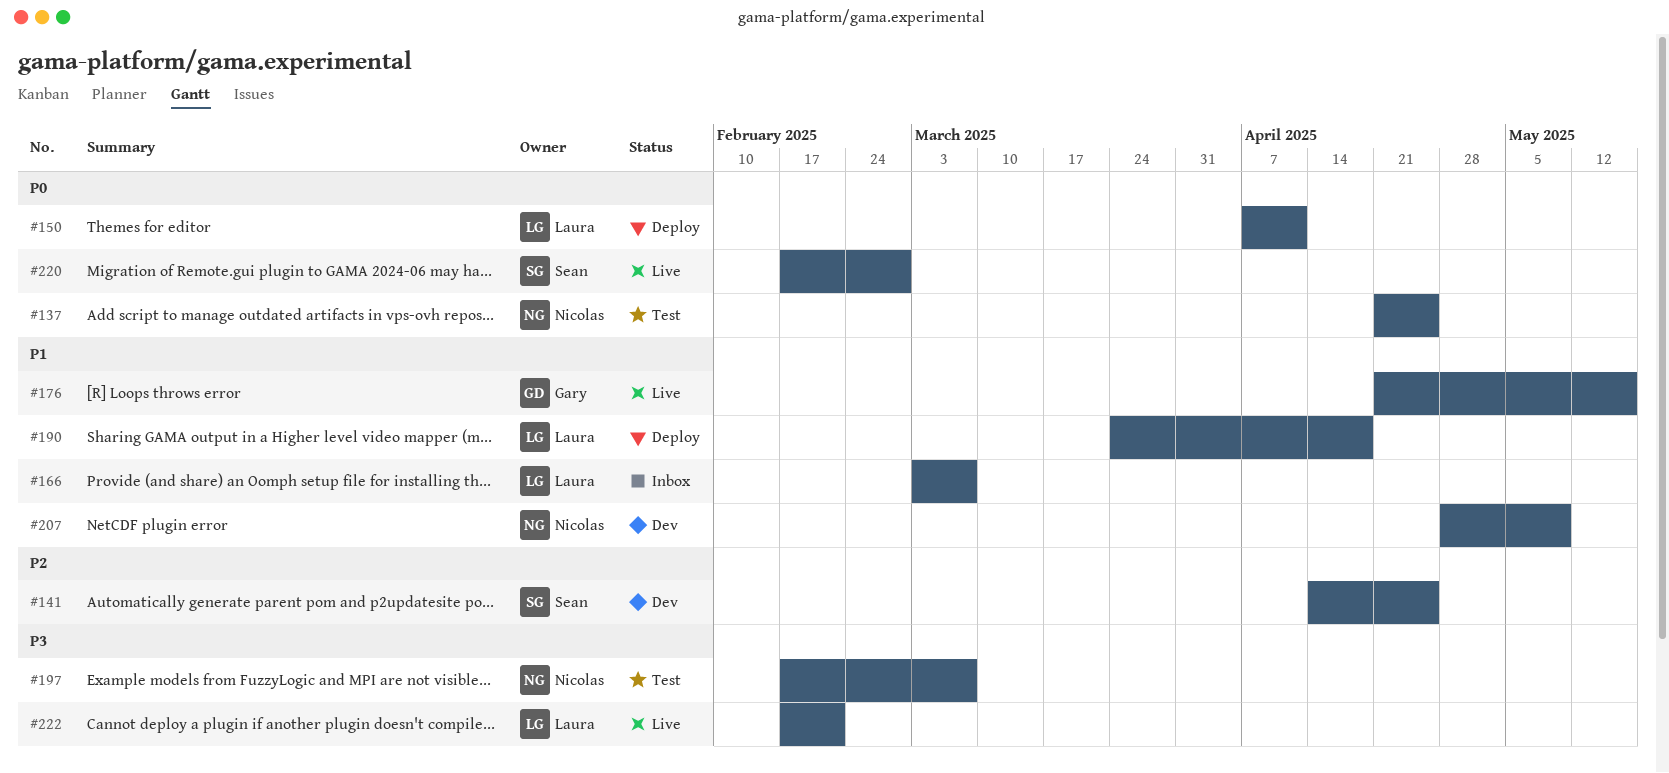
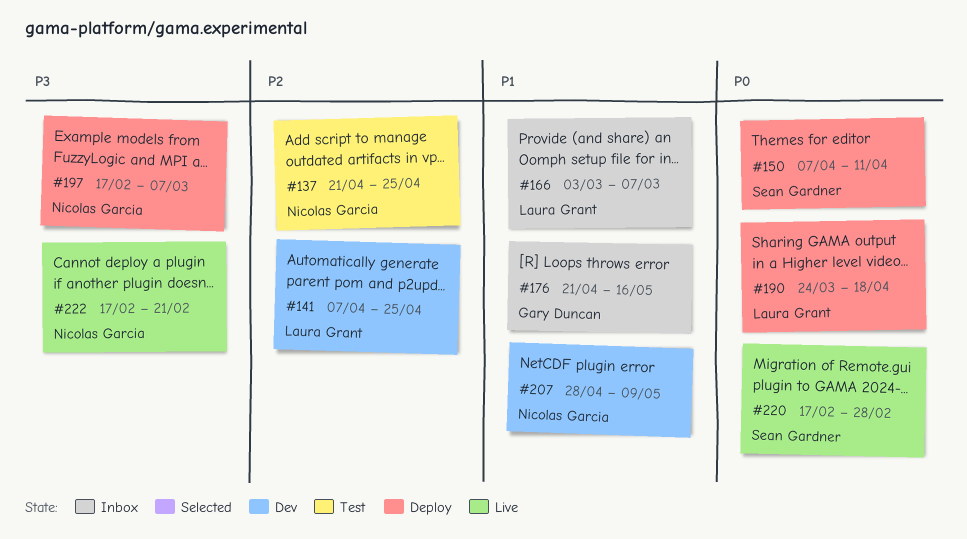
#137, priority: P0 -> P2
#141, owner: Sean Gardner -> Laura Grant
#141, start: Apr 14 -> Apr 7
#150, owner: Laura Grant -> Sean Gardner
#176, status: Live -> Inbox
#190, priority: P1 -> P0
#197, status: Test -> Deploy
#222, owner: Laura Grant -> Nicolas Garcia

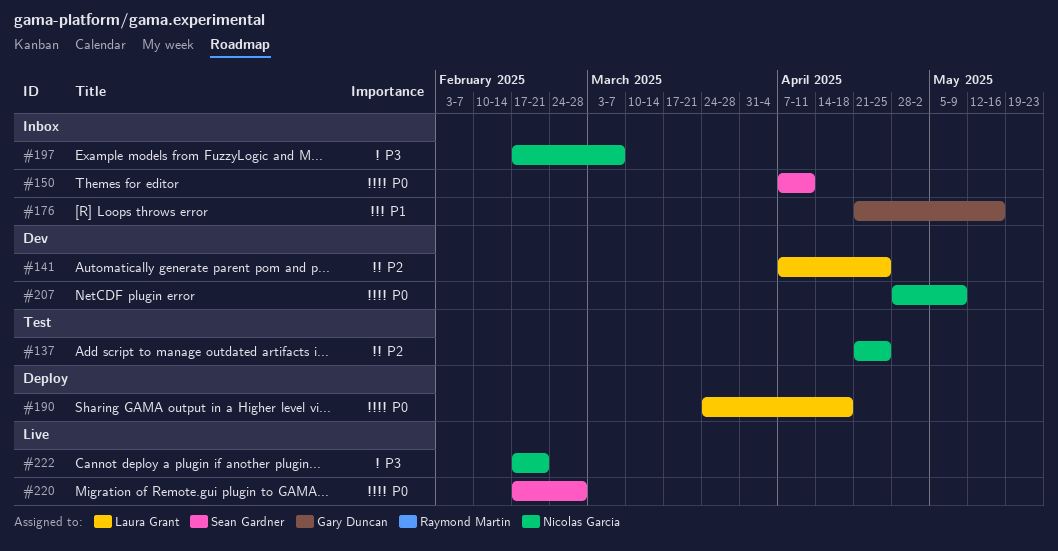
#150, status: Deploy -> Inbox
#166: present -> none
#197, status: Deploy -> Inbox
#207, priority: P1 -> P0

